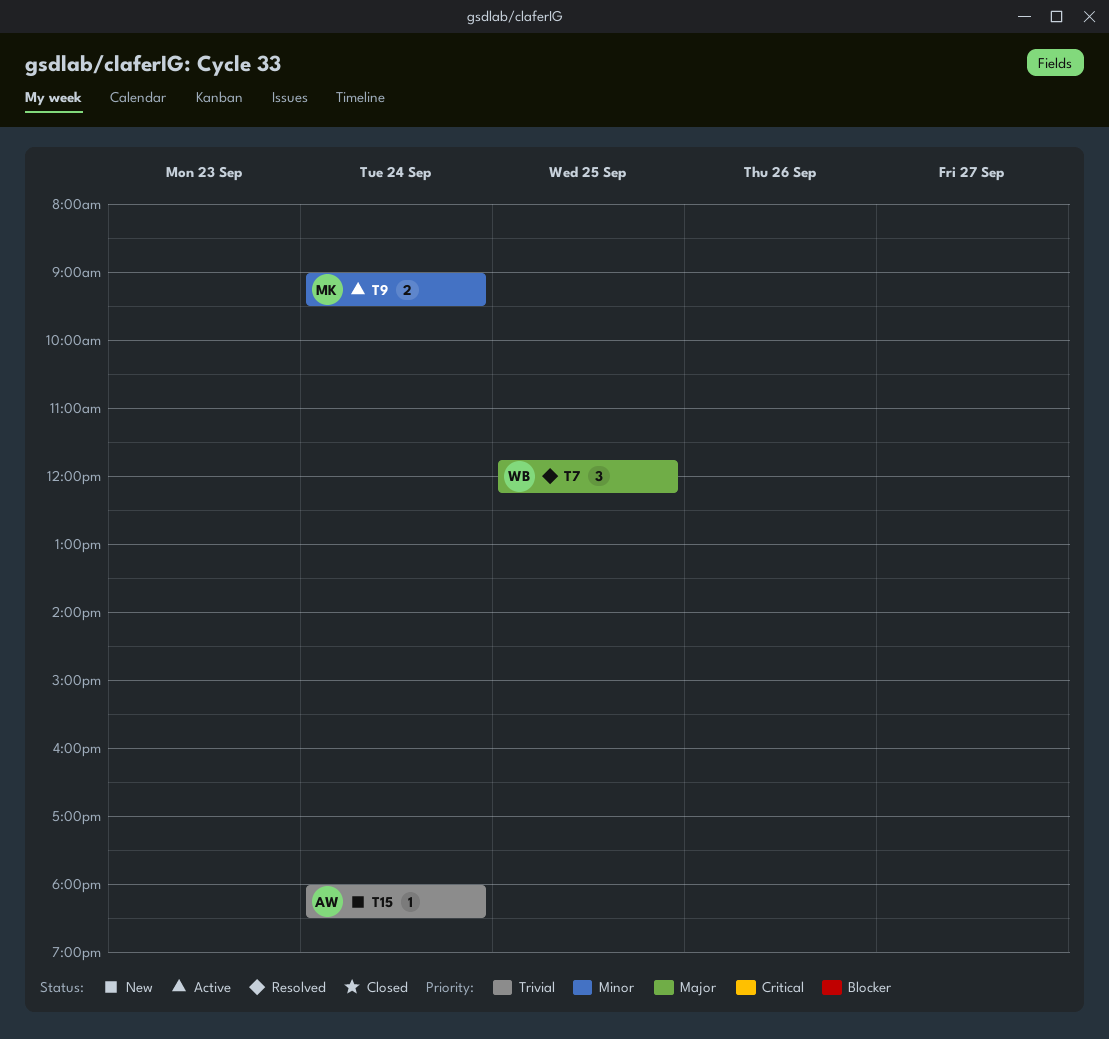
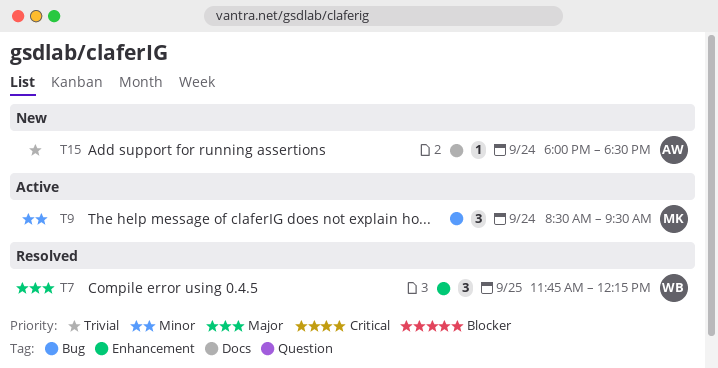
T9, estimate: 2 -> 3
T9, begins: 09:00 -> 08:30

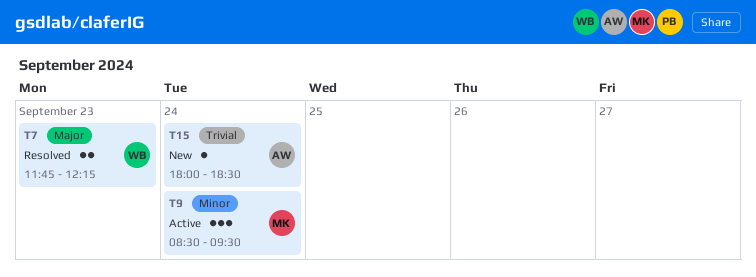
T7, estimate: 3 -> 2
T7, day: Sep 25 -> Sep 23

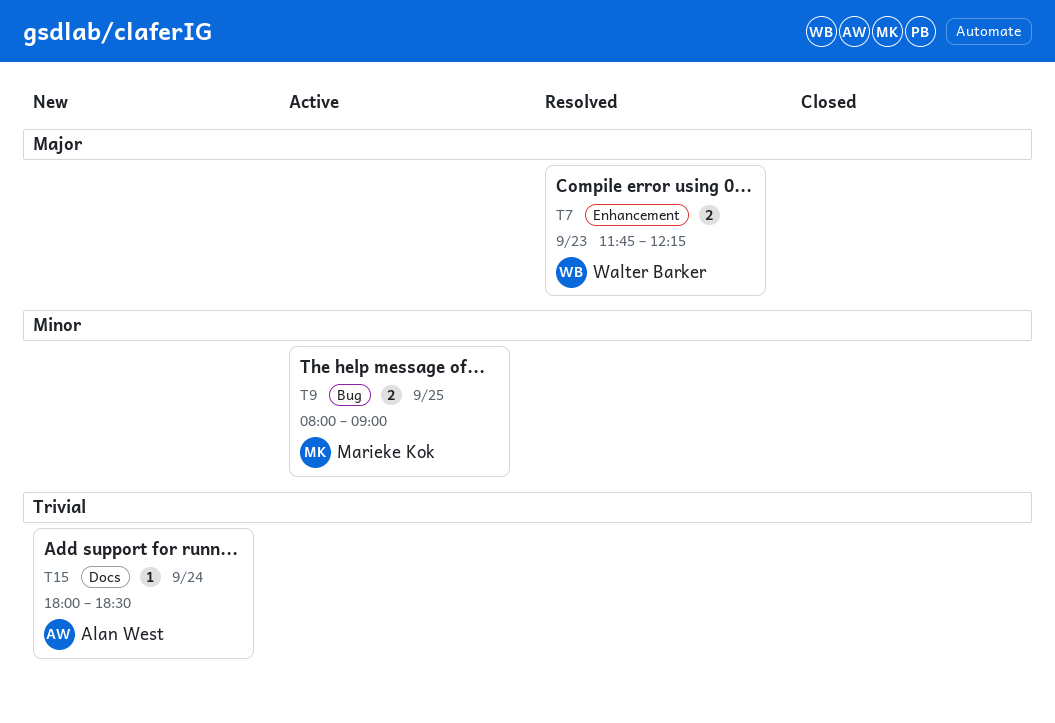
T9, estimate: 3 -> 2
T9, day: Sep 24 -> Sep 25
T9, begins: 08:30 -> 08:00
T9, ends: 09:30 -> 09:00

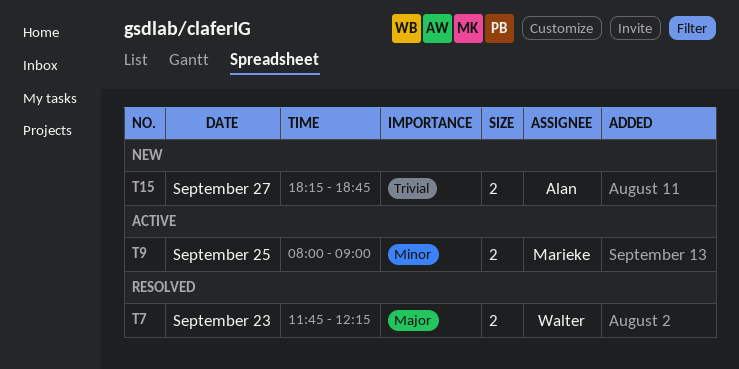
T15, estimate: 1 -> 2
T15, day: Sep 24 -> Sep 27
T15, begins: 18:00 -> 18:15
T15, ends: 18:30 -> 18:45

